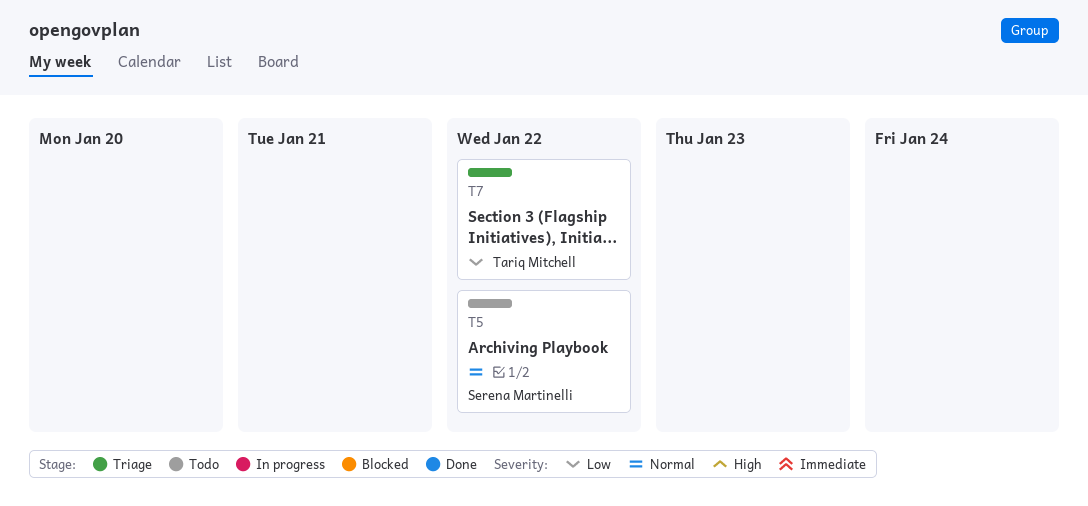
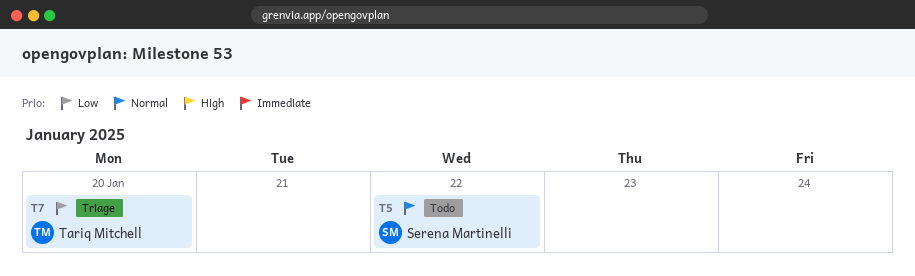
T7, due: Jan 22 -> Jan 20

